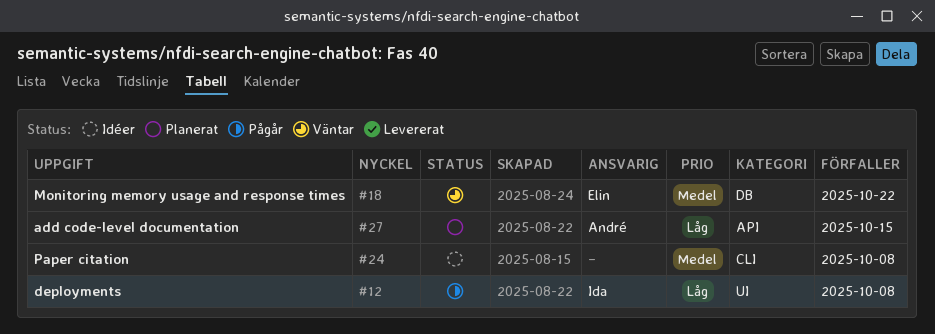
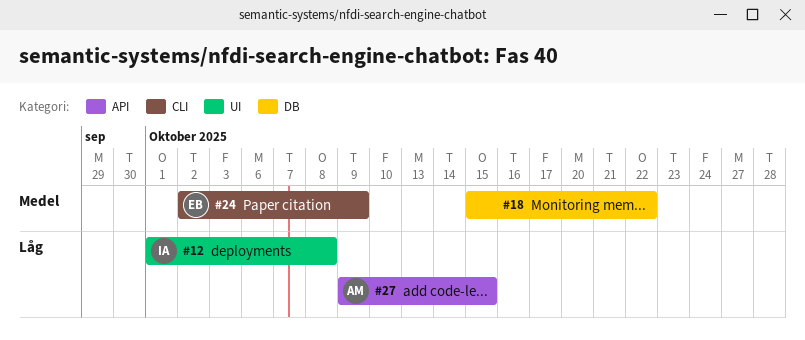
#18, owner: Elin -> none
#24, owner: none -> Elin
#24, due: Oct 8 -> Oct 9

